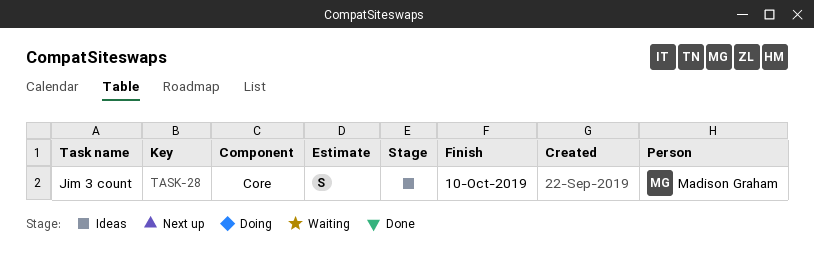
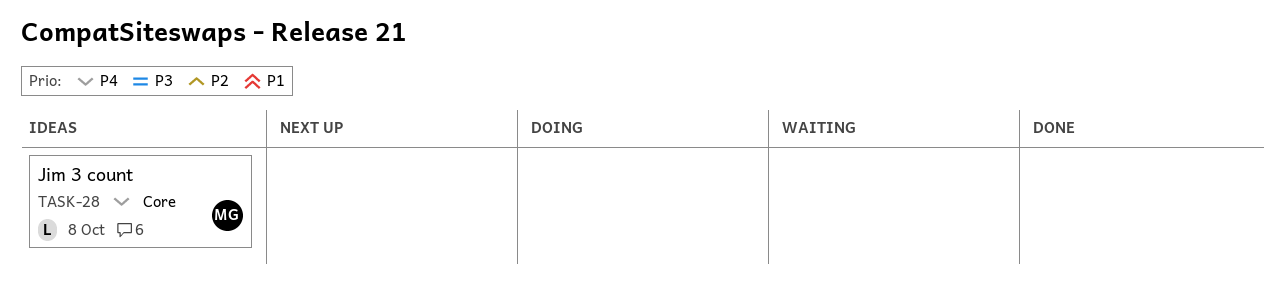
TASK-28, estimate: S -> L
TASK-28, due: Oct 10 -> Oct 8

